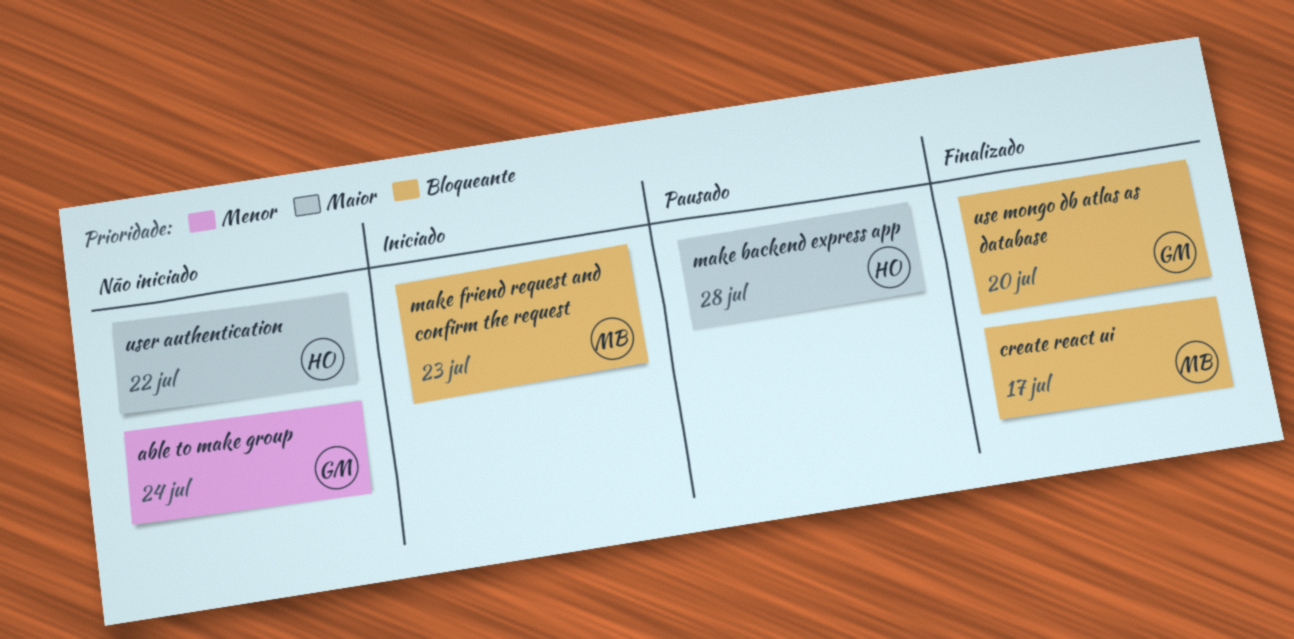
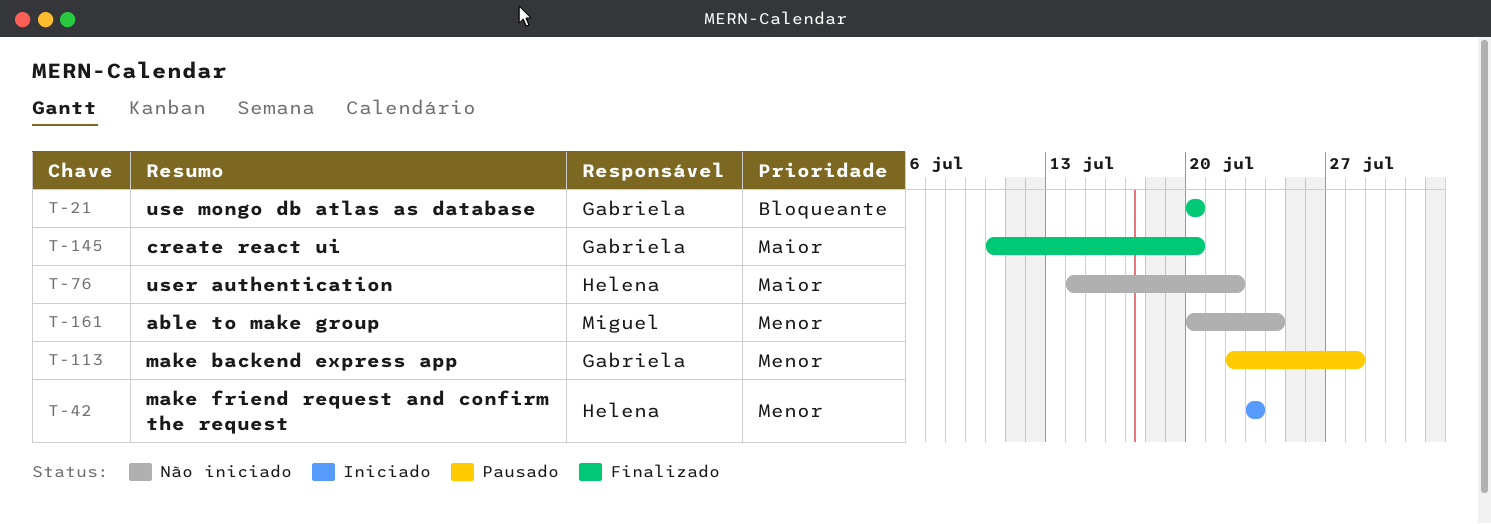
able to make group, owner: Gabriela -> Miguel
create react ui, owner: Miguel -> Gabriela
create react ui, priority: Bloqueante -> Maior
create react ui, due: Jul 17 -> Jul 20
make backend express app, owner: Helena -> Gabriela
make backend express app, priority: Maior -> Menor
make friend request and confirm the request, owner: Miguel -> Helena
make friend request and confirm the request, priority: Bloqueante -> Menor

